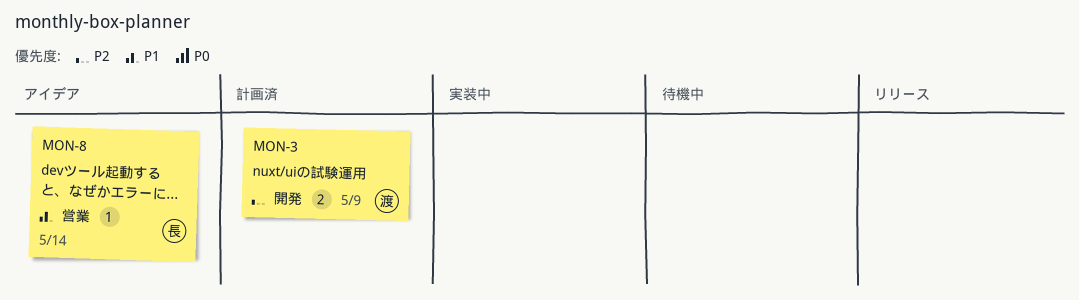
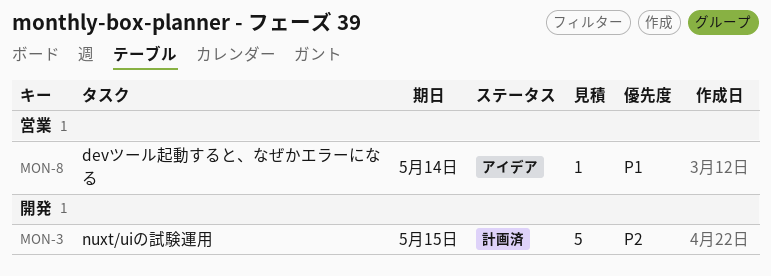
MON-3, estimate: 2 -> 5
MON-3, due: May 9 -> May 15

